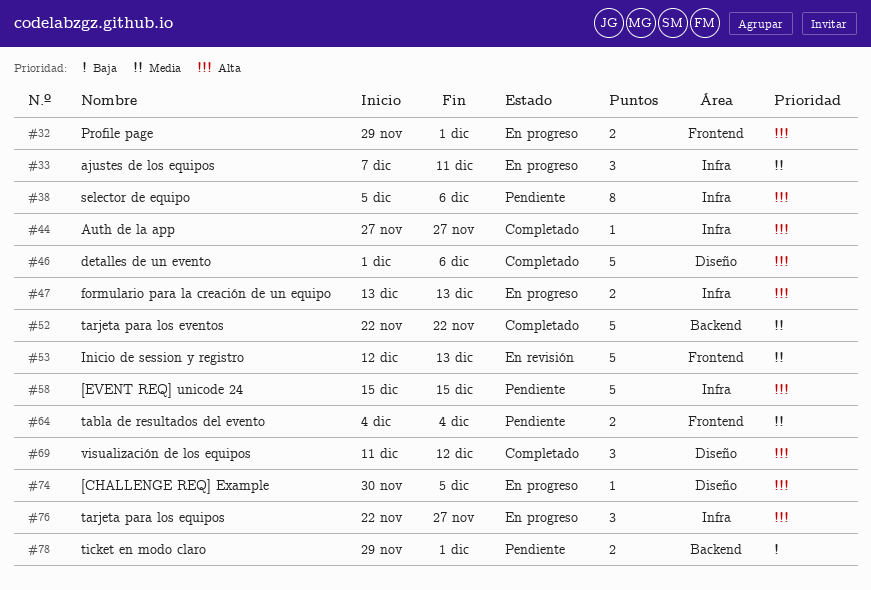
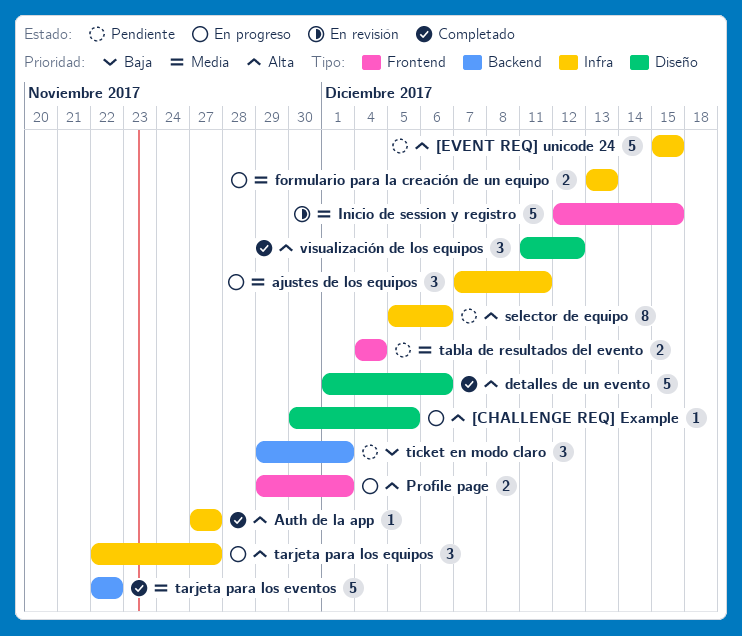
formulario para la creación de un equipo, priority: Alta -> Media
Inicio de session y registro, due: Dec 13 -> Dec 15
ticket en modo claro, estimate: 2 -> 3

